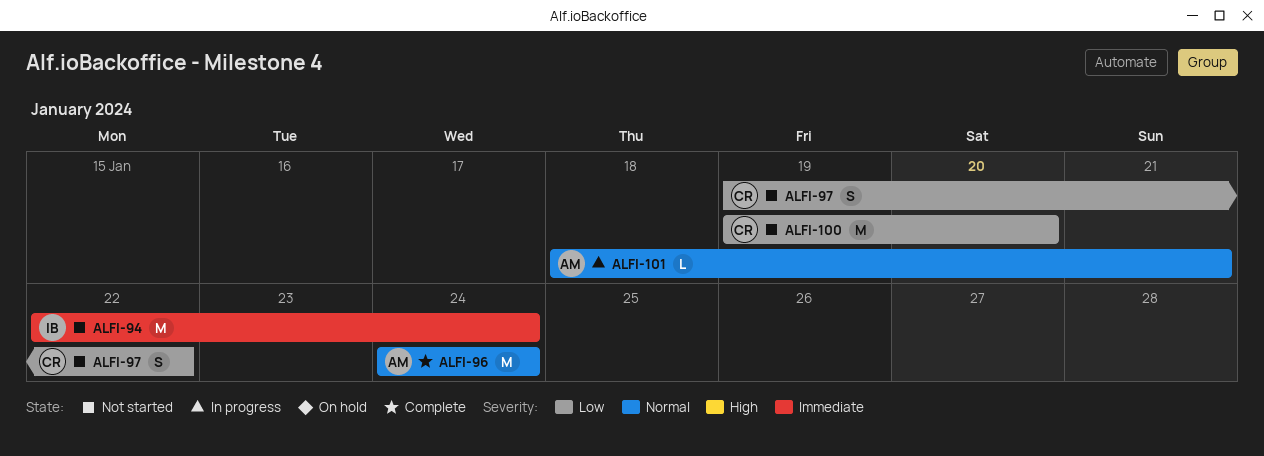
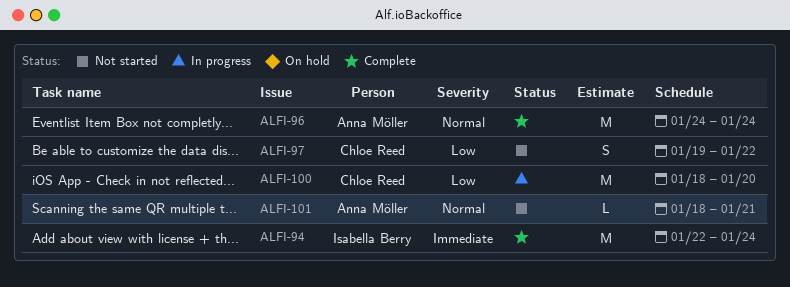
ALFI-94, status: Not started -> Complete
ALFI-100, status: Not started -> In progress
ALFI-100, start: Jan 19 -> Jan 18
ALFI-101, status: In progress -> Not started

